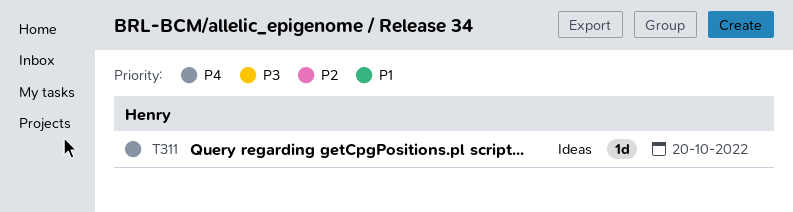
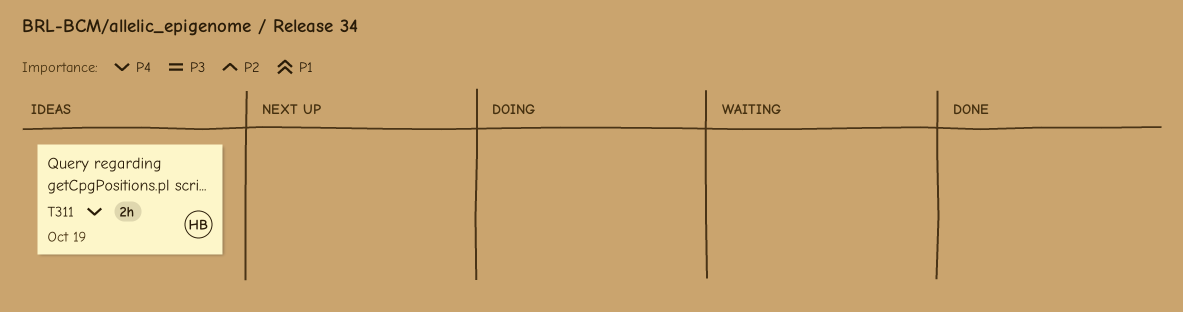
T311, estimate: 1d -> 2h
T311, due: Oct 20 -> Oct 19

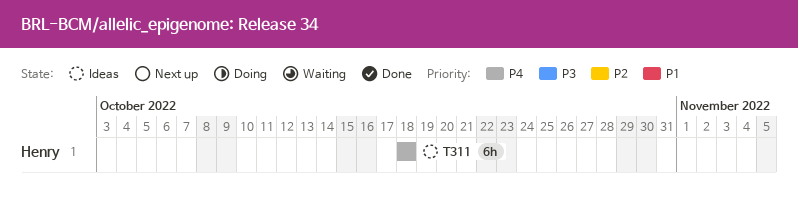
T311, estimate: 2h -> 6h
T311, due: Oct 19 -> Oct 18

